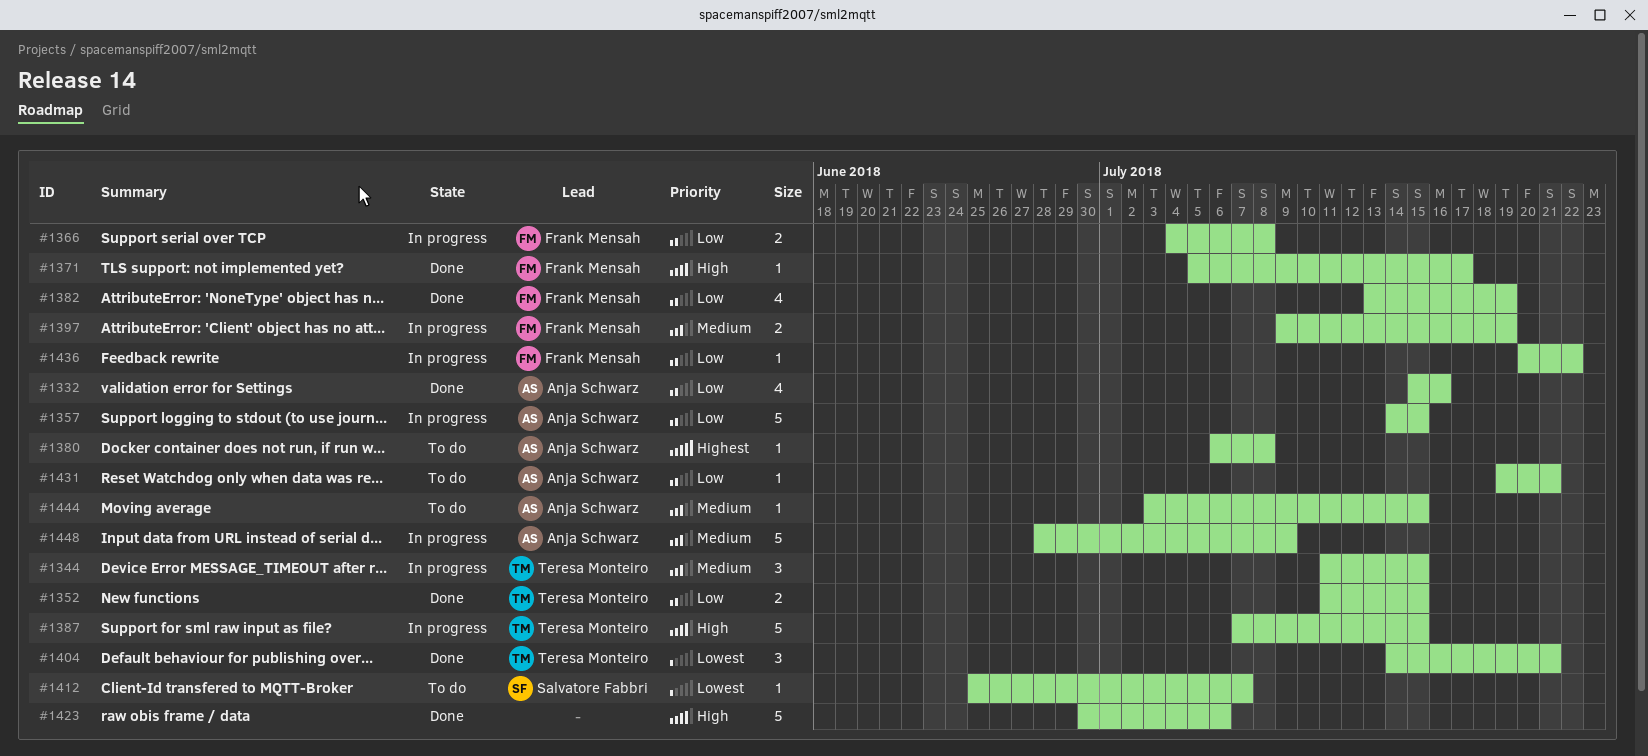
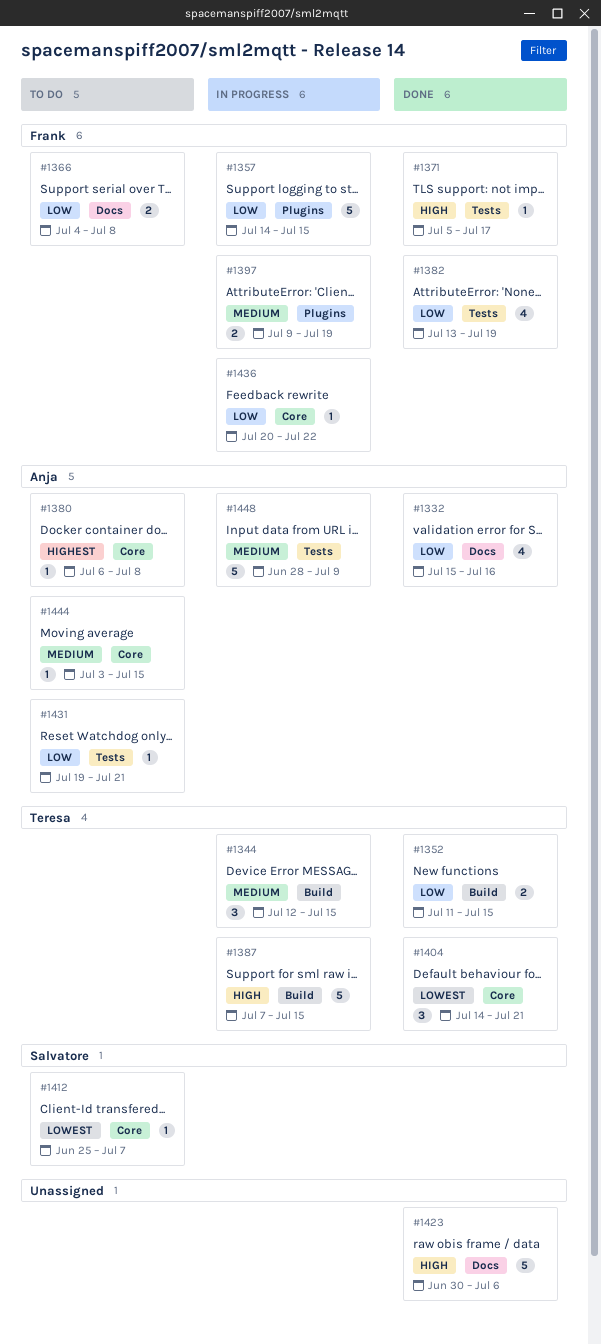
#1344, start: Jul 11 -> Jul 12
#1357, owner: Anja Schwarz -> Frank Mensah
#1366, status: In progress -> To do

